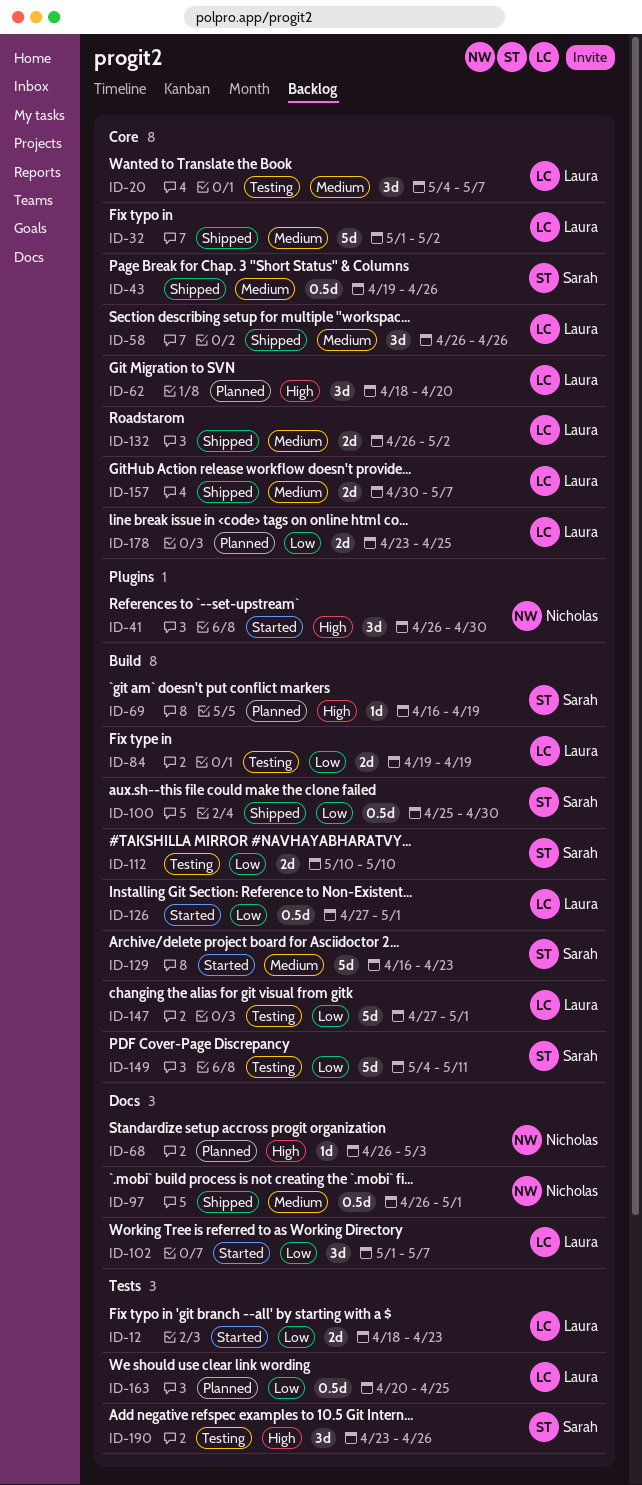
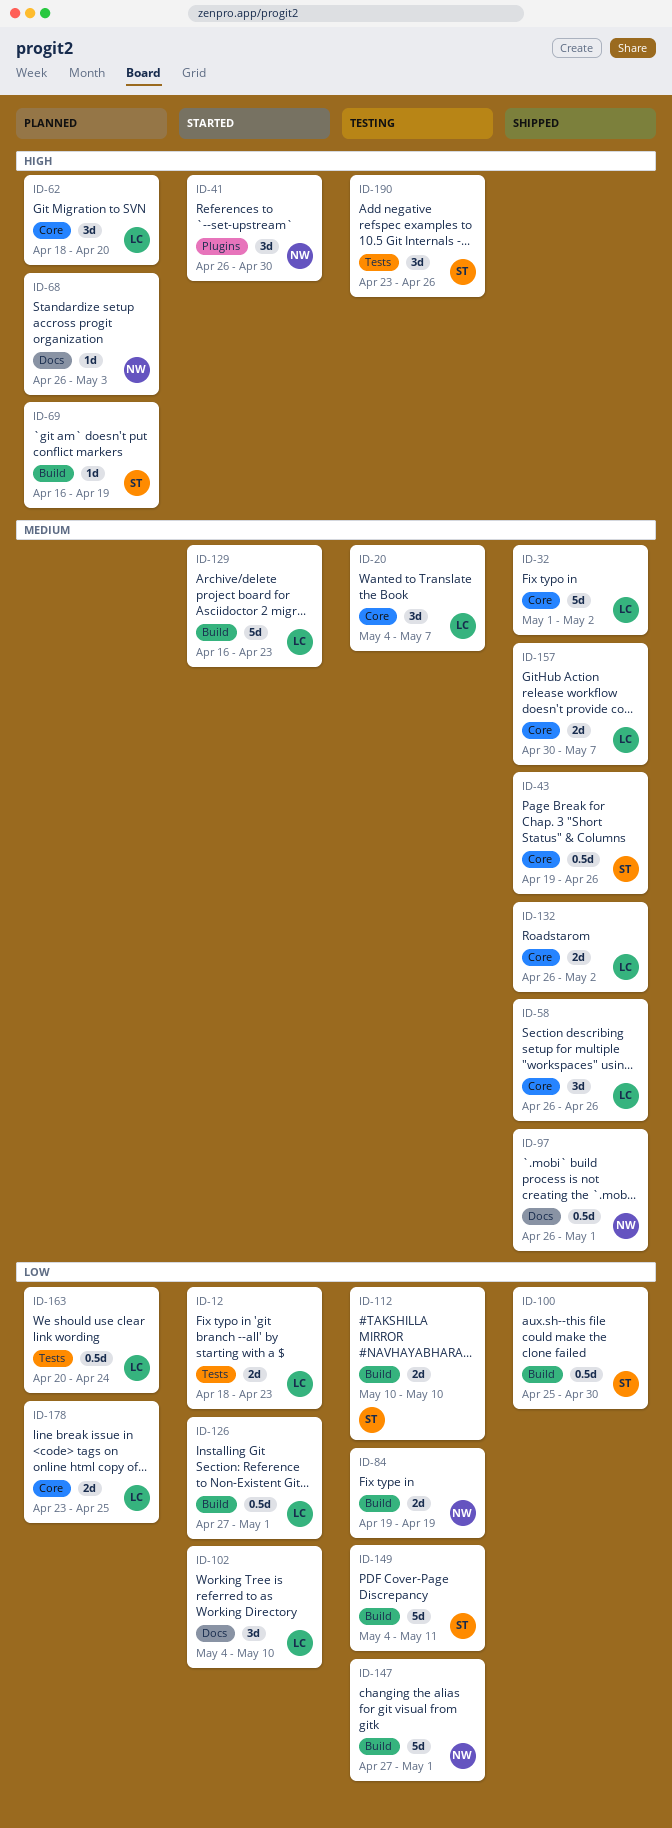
ID-84, owner: Laura -> Nicholas
ID-102, start: May 1 -> May 4
ID-102, due: May 7 -> May 10
ID-129, owner: Sarah -> Laura
ID-147, owner: Laura -> Nicholas
ID-163, due: Apr 25 -> Apr 24

